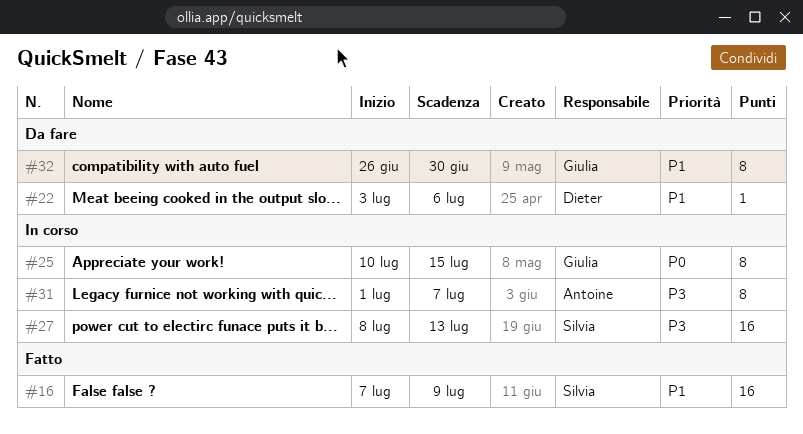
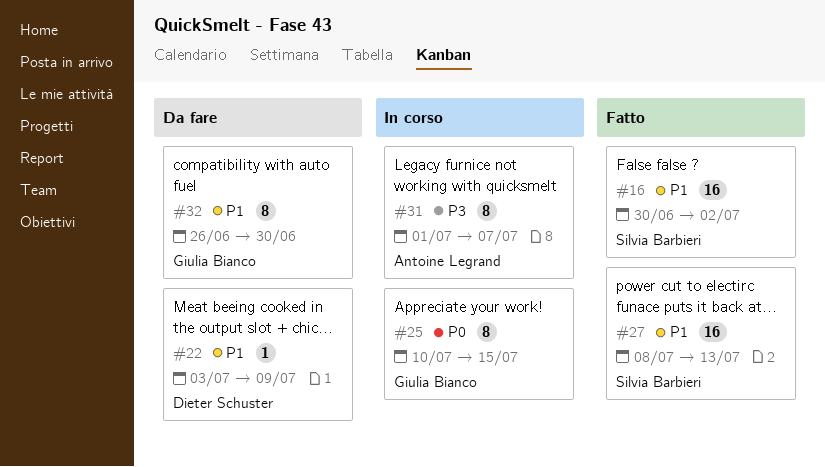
#16, start: Jul 7 -> Jun 30
#16, due: Jul 9 -> Jul 2
#22, due: Jul 6 -> Jul 9
#27, status: In corso -> Fatto
#27, priority: P3 -> P1

